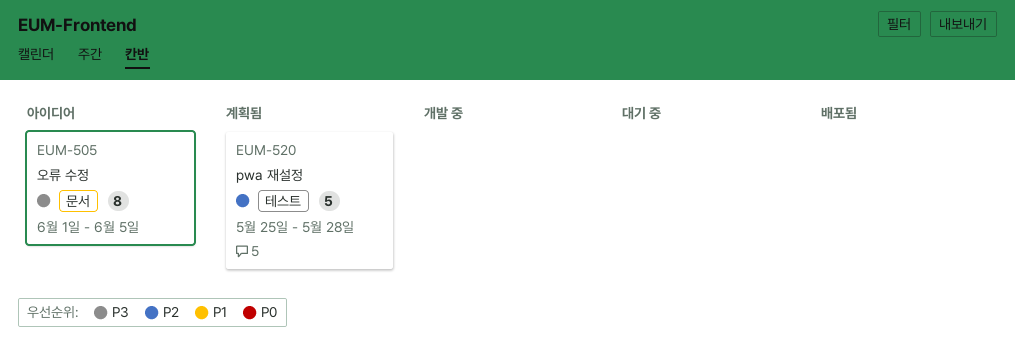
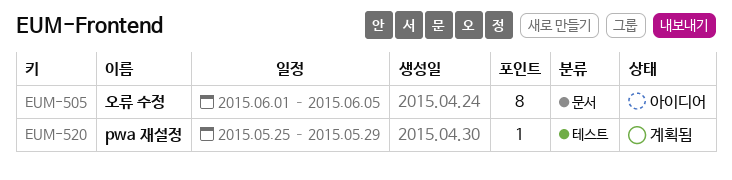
EUM-520, estimate: 5 -> 1
EUM-520, due: May 28 -> May 29

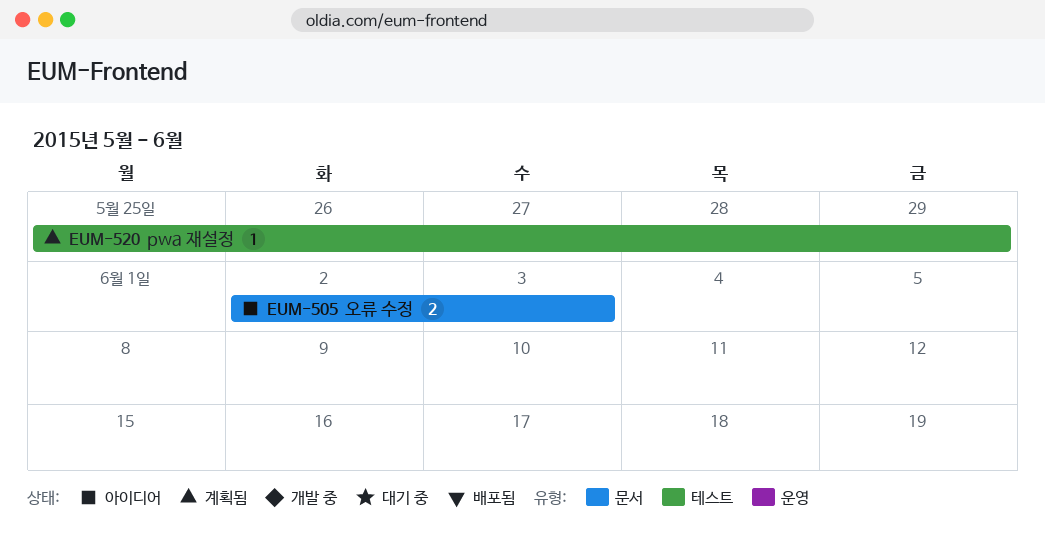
EUM-505, estimate: 8 -> 2
EUM-505, start: Jun 1 -> Jun 2
EUM-505, due: Jun 5 -> Jun 3

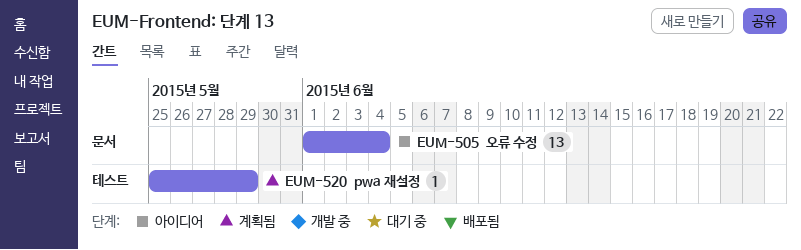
EUM-505, estimate: 2 -> 13
EUM-505, start: Jun 2 -> Jun 1
EUM-505, due: Jun 3 -> Jun 4

